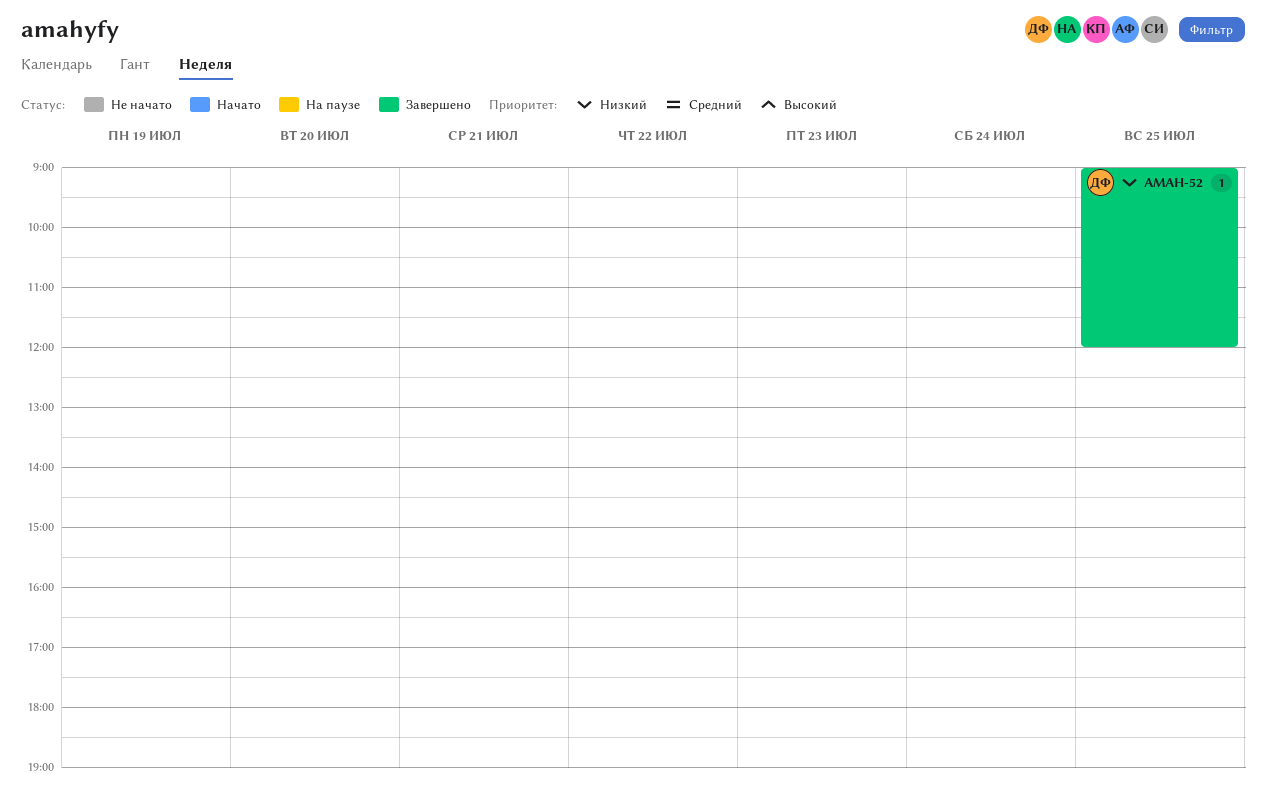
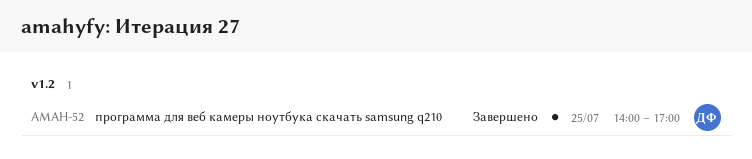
AMAH-52, begins: 09:00 -> 14:00
AMAH-52, ends: 12:00 -> 17:00

